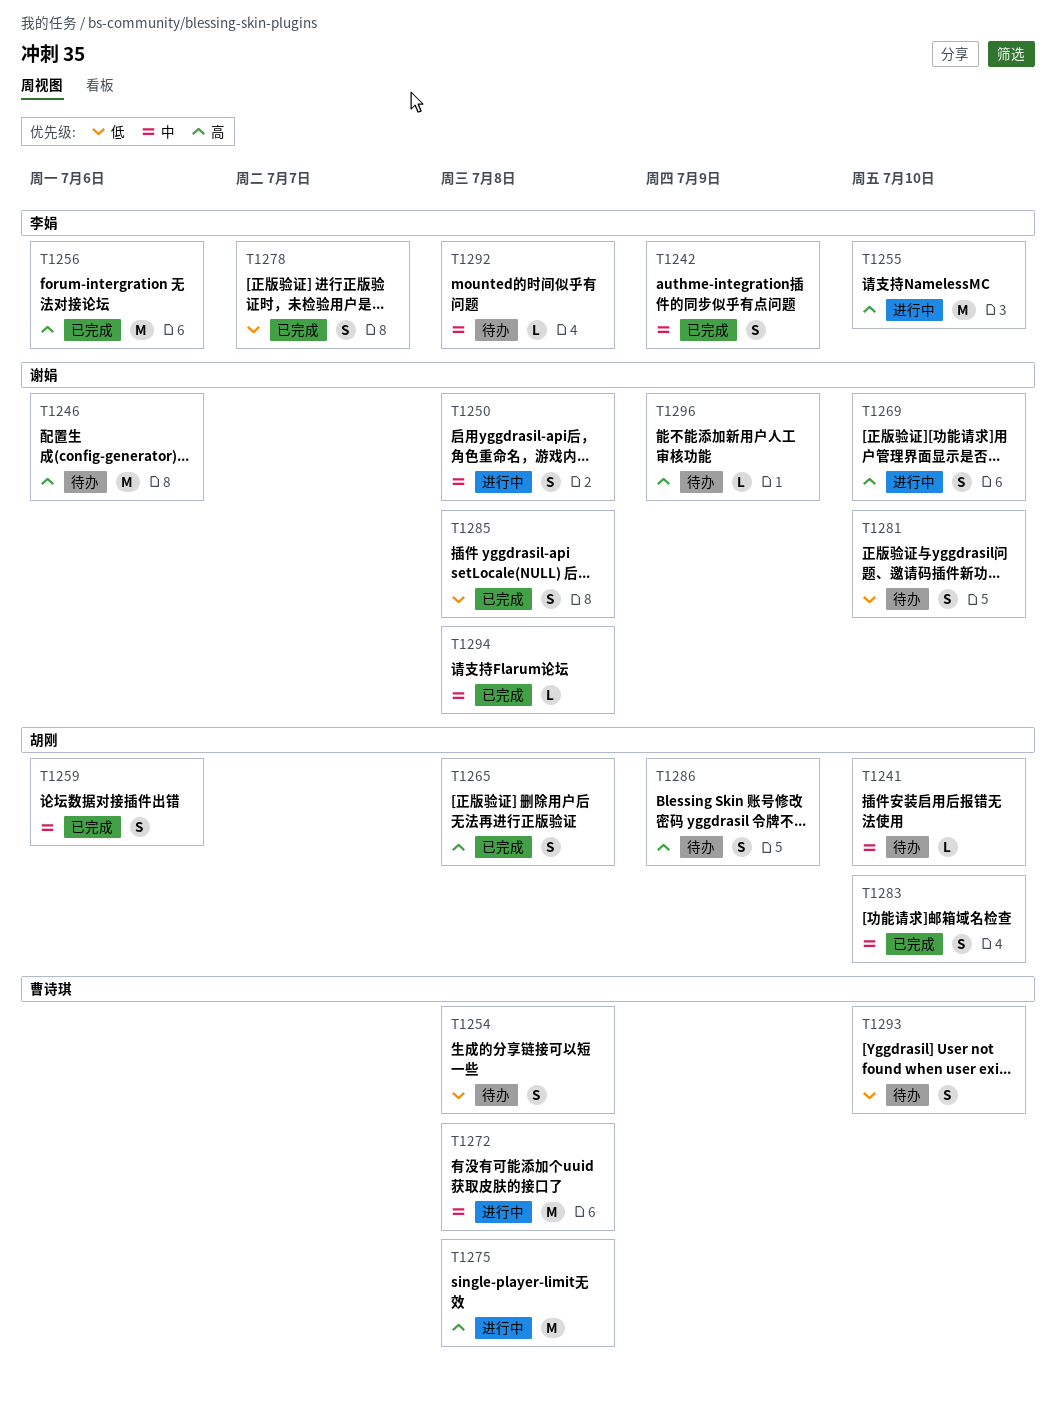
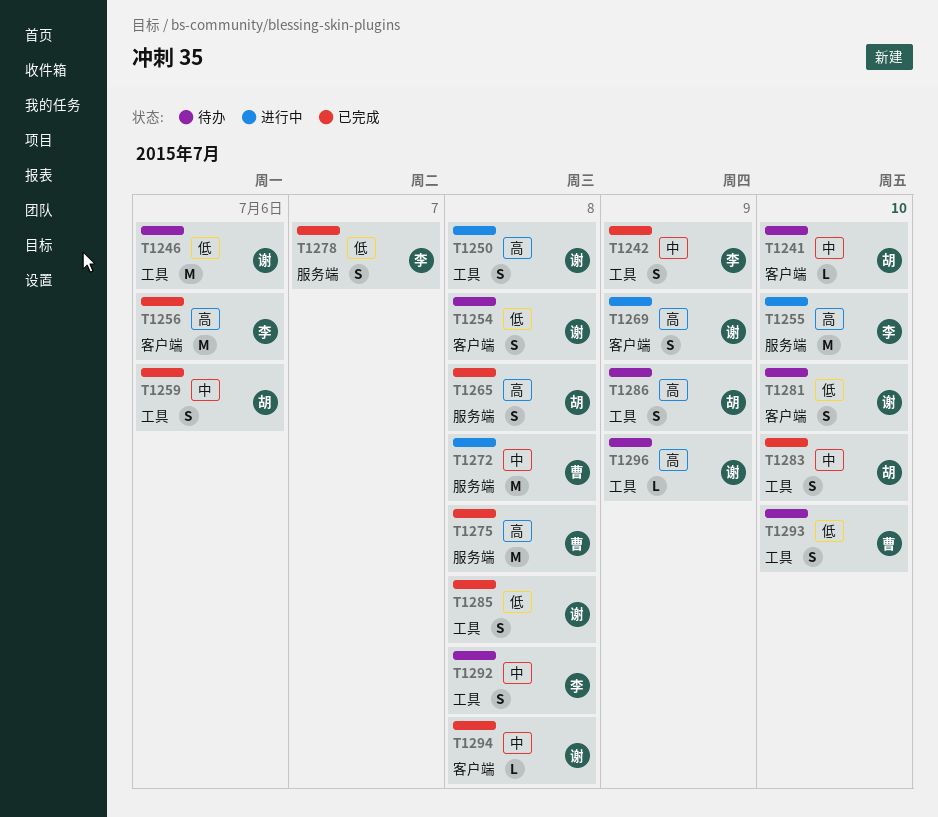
T1246, priority: 高 -> 低
T1250, priority: 中 -> 高
T1254, owner: 曹诗琪 -> 谢娟
T1269, due: Jul 10 -> Jul 9
T1275, status: 进行中 -> 已完成
T1292, estimate: L -> S

